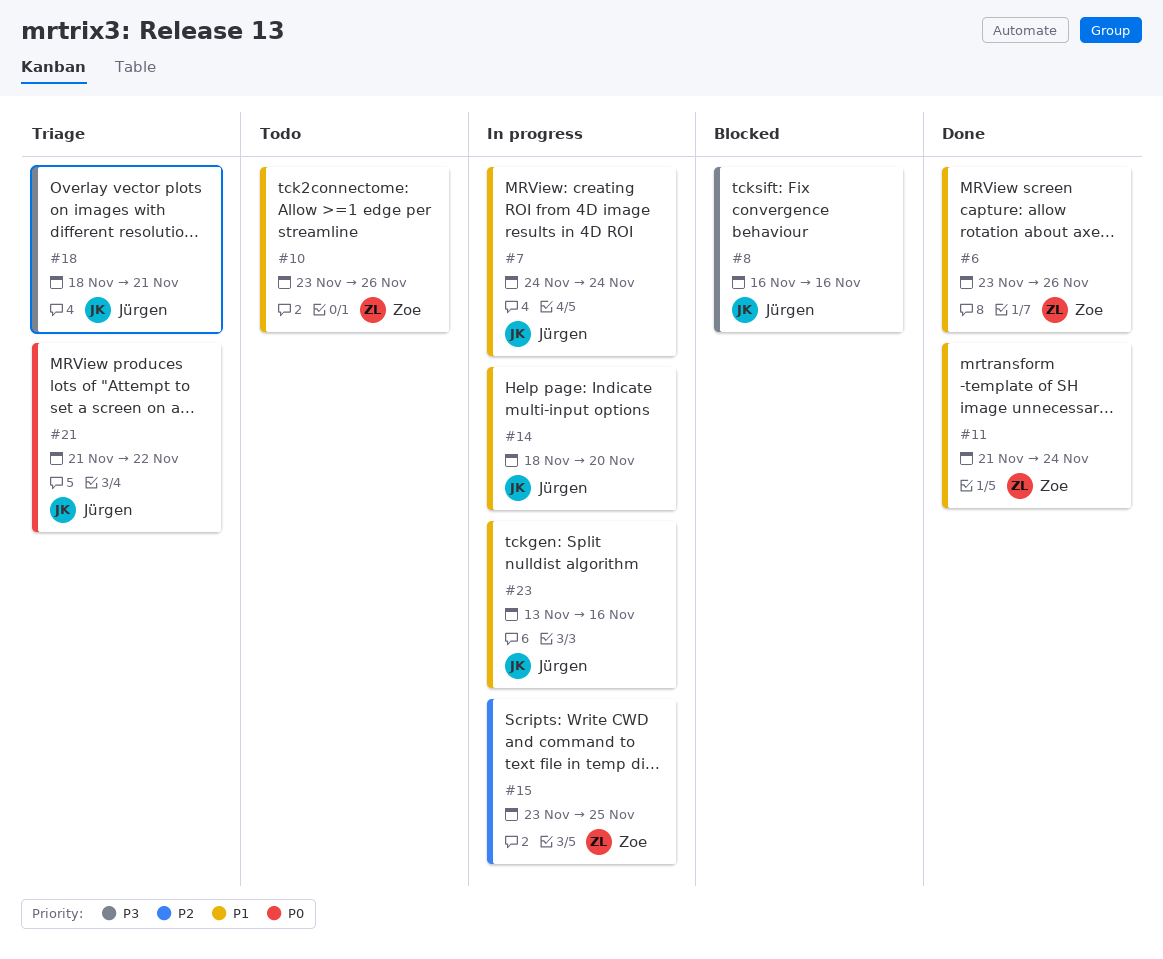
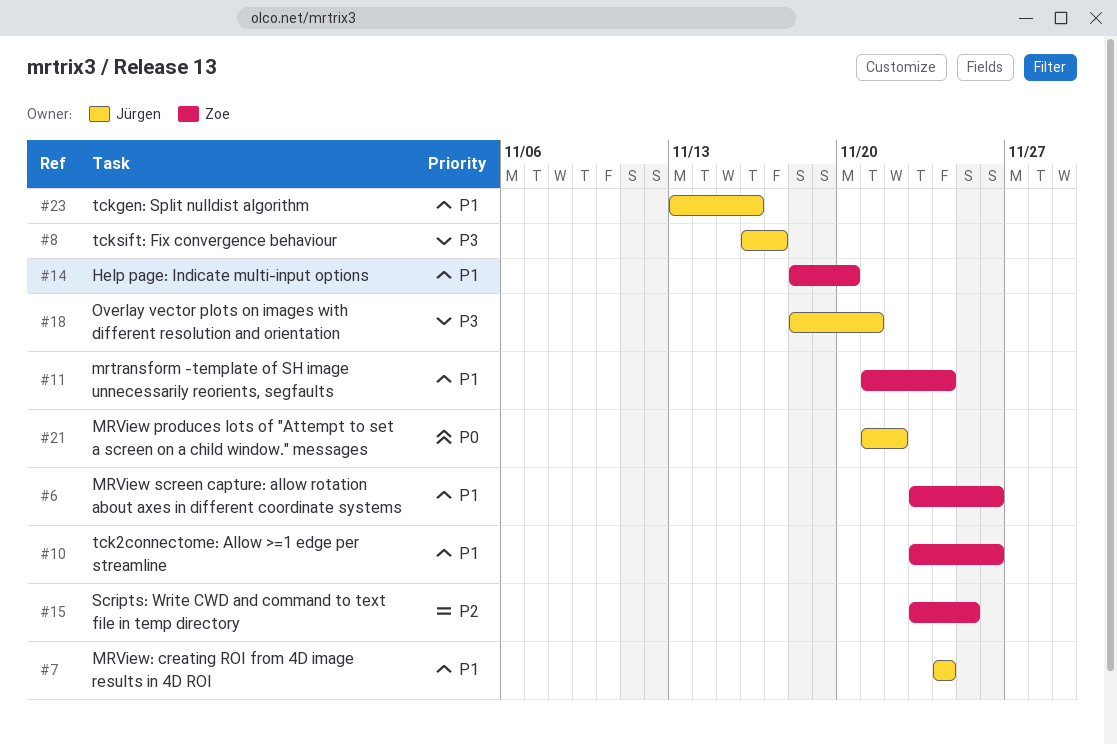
#8, due: Nov 16 -> Nov 17
#14, owner: Jürgen -> Zoe

